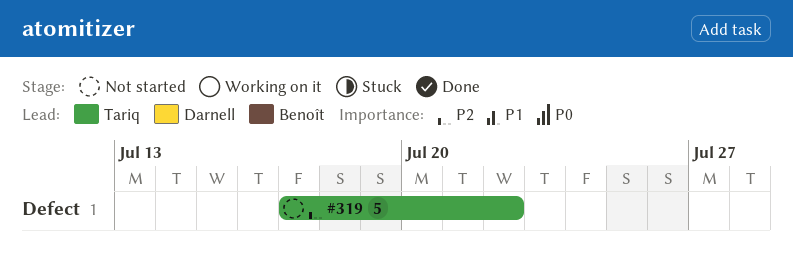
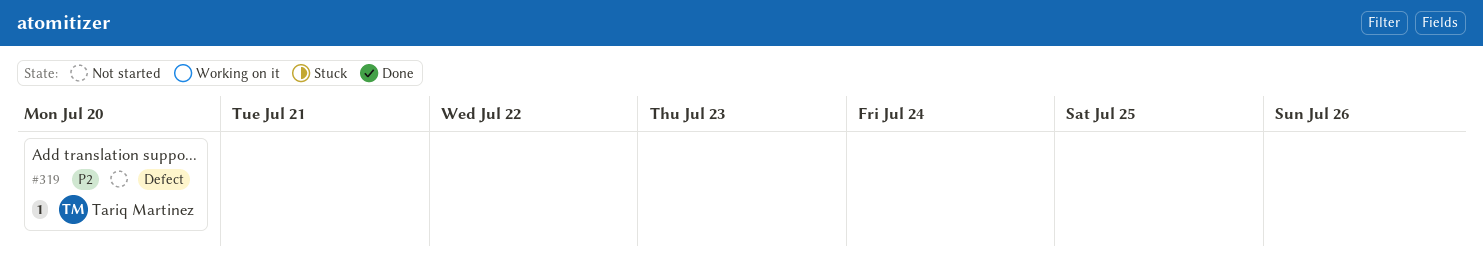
#319, estimate: 5 -> 1
#319, due: Jul 22 -> Jul 20

